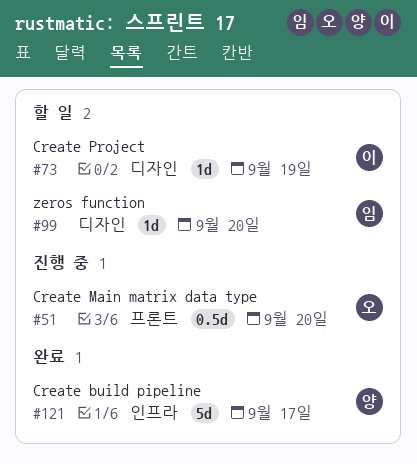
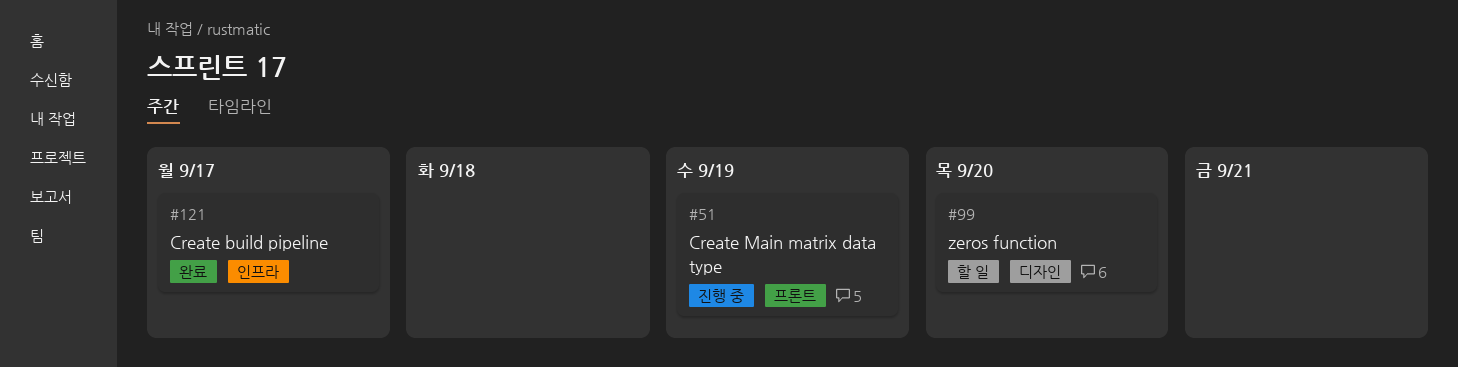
#51, due: Sep 20 -> Sep 19
#73: present -> none

